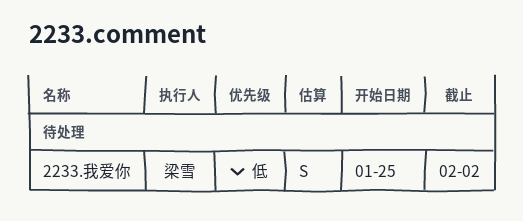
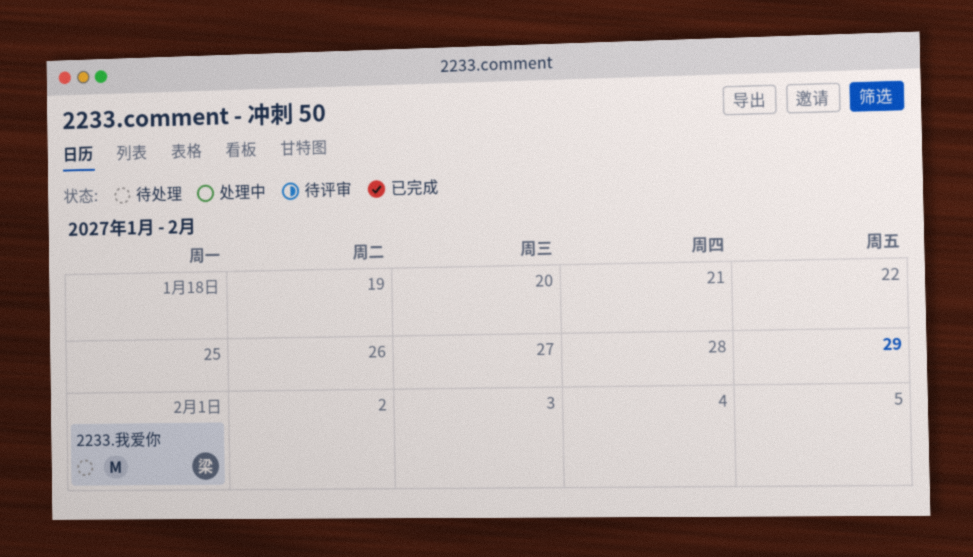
2233.我爱你, estimate: S -> M
2233.我爱你, due: Feb 2 -> Feb 1

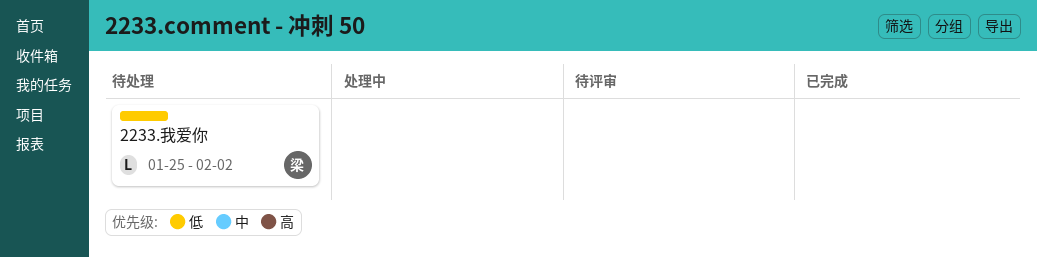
2233.我爱你, estimate: M -> L
2233.我爱你, due: Feb 1 -> Feb 2

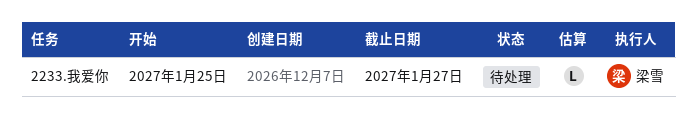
2233.我爱你, due: Feb 2 -> Jan 27

